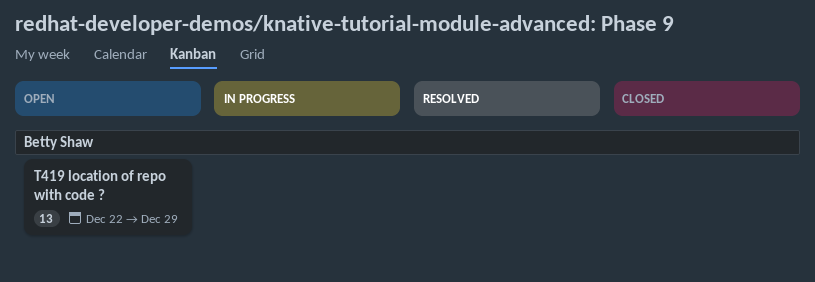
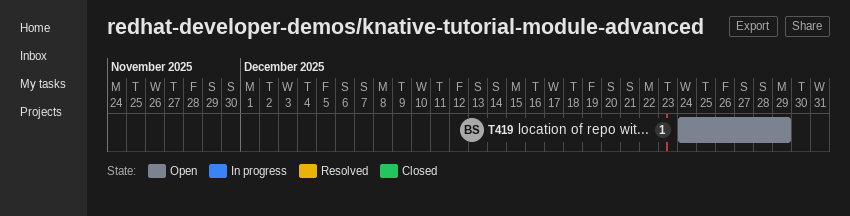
T419, estimate: 13 -> 1
T419, start: Dec 22 -> Dec 24

